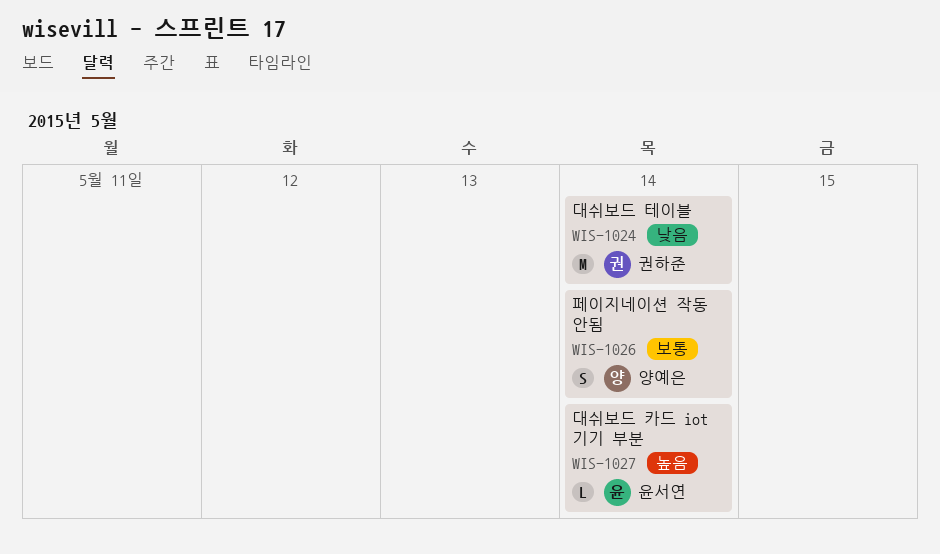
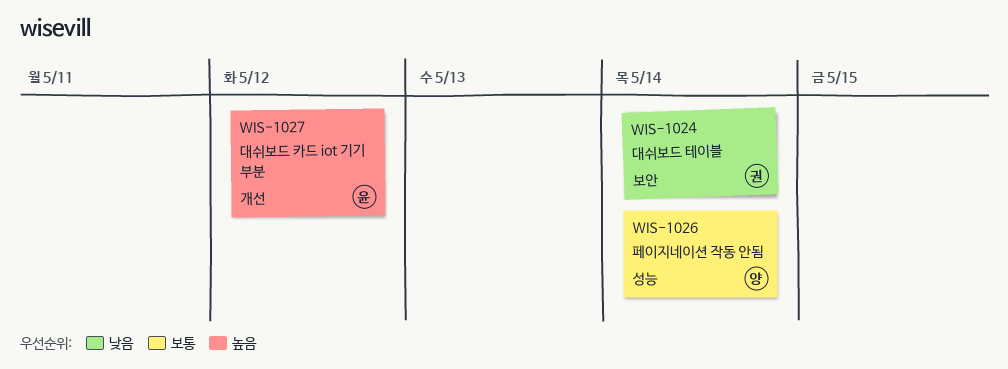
WIS-1027, due: May 14 -> May 12

